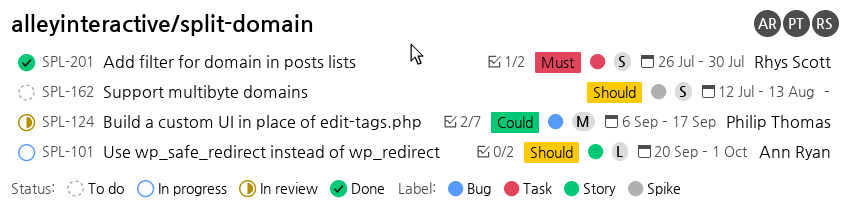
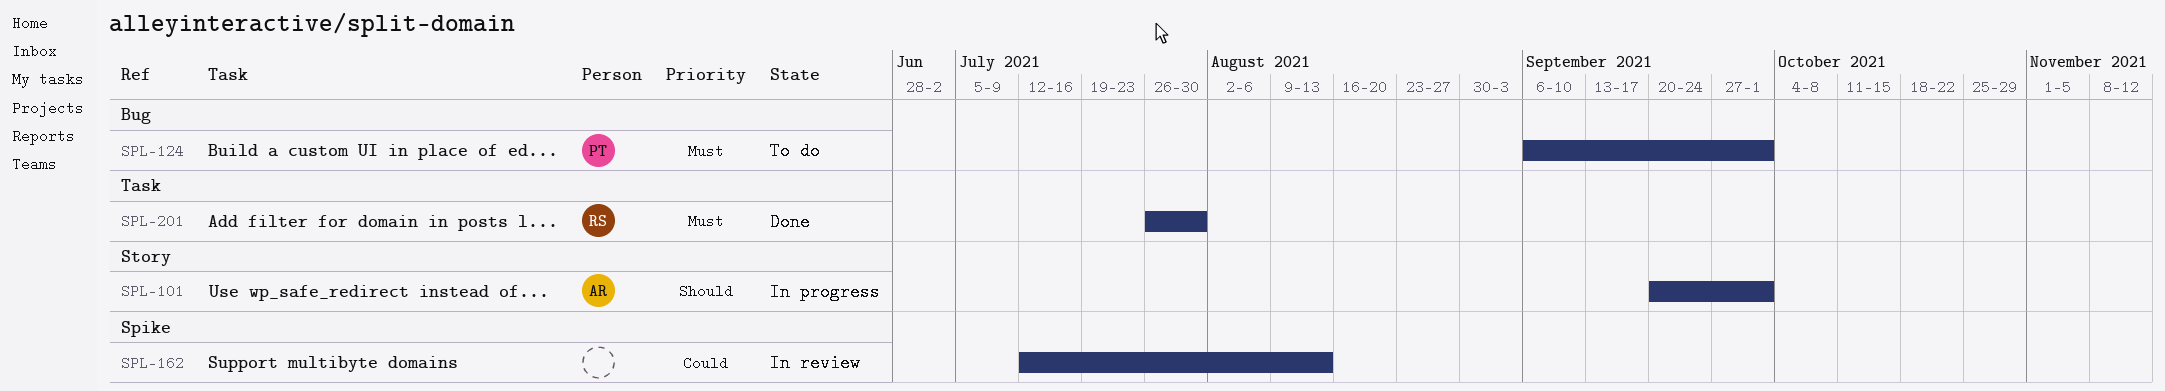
SPL-124, status: In review -> To do
SPL-124, priority: Could -> Must
SPL-124, due: Sep 17 -> Oct 1
SPL-162, status: To do -> In review
SPL-162, priority: Should -> Could

